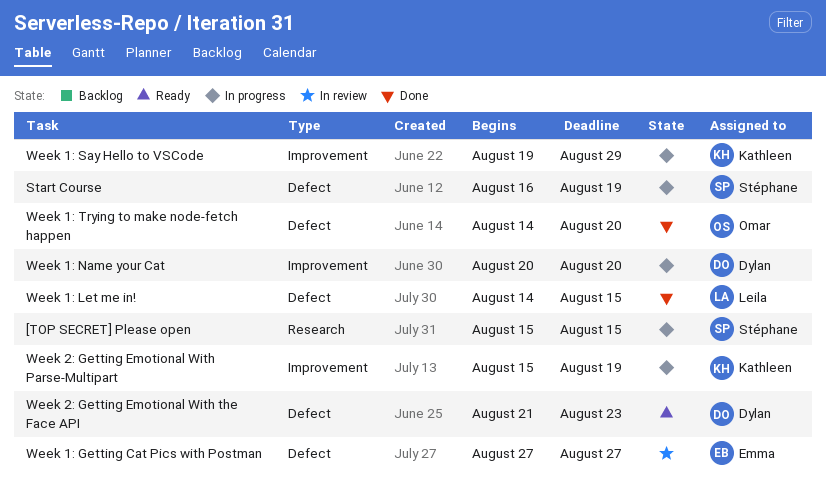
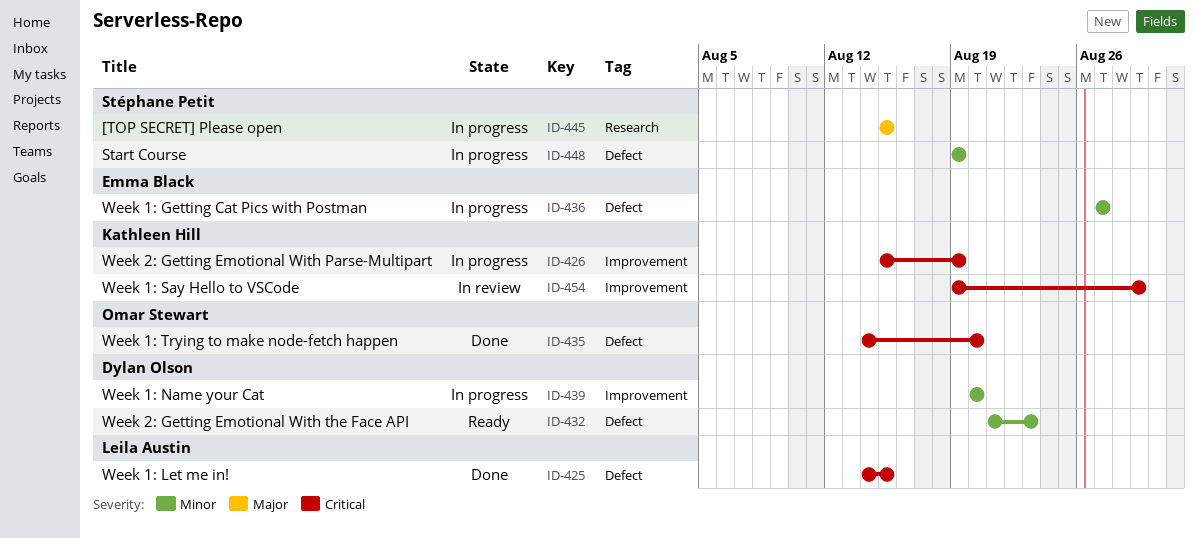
Start Course, start: Aug 16 -> Aug 19
Week 1: Getting Cat Pics with Postman, status: In review -> In progress
Week 1: Say Hello to VSCode, status: In progress -> In review

